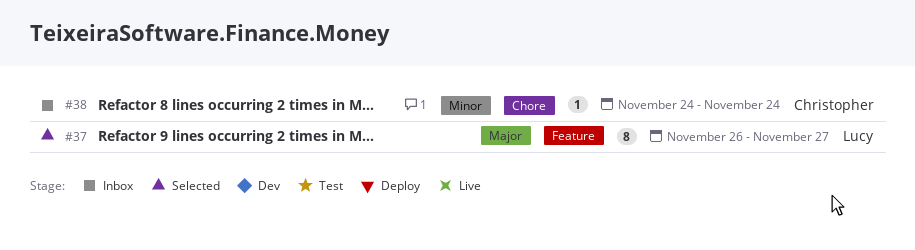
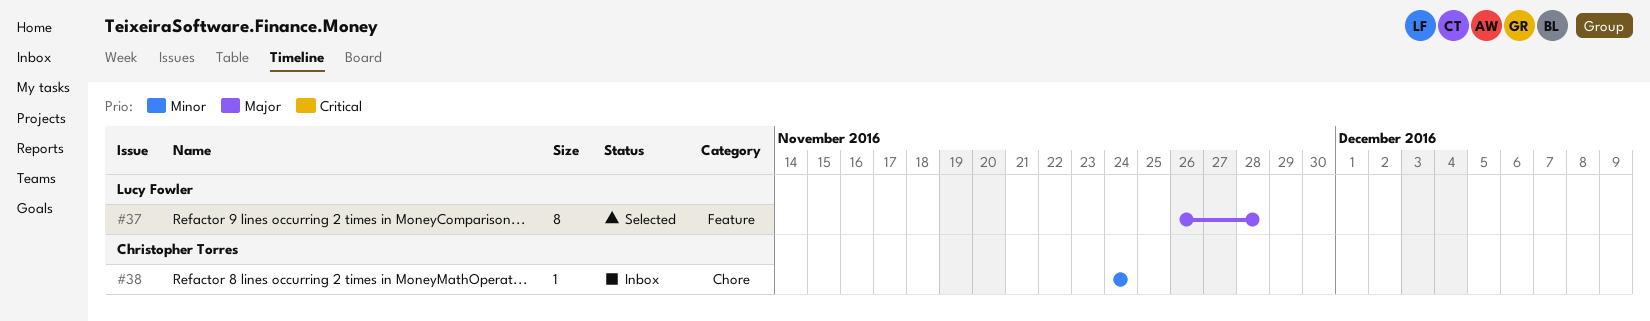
#37, due: Nov 27 -> Nov 28

